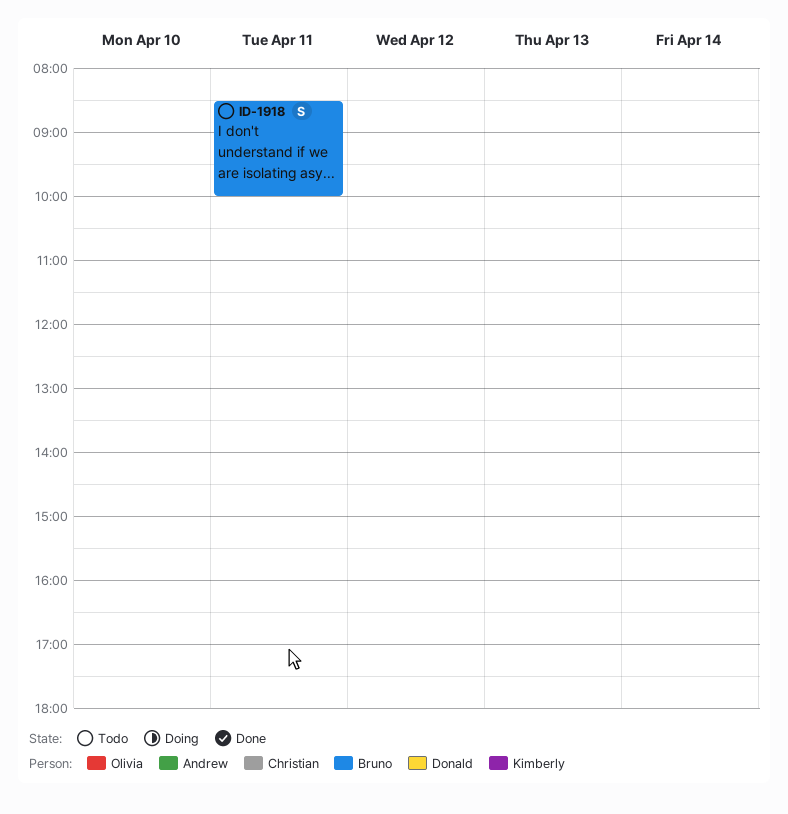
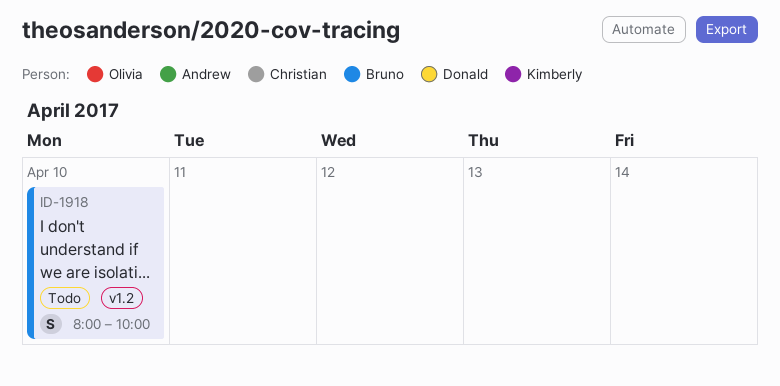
ID-1918, day: Apr 11 -> Apr 10
ID-1918, begins: 08:30 -> 08:00

